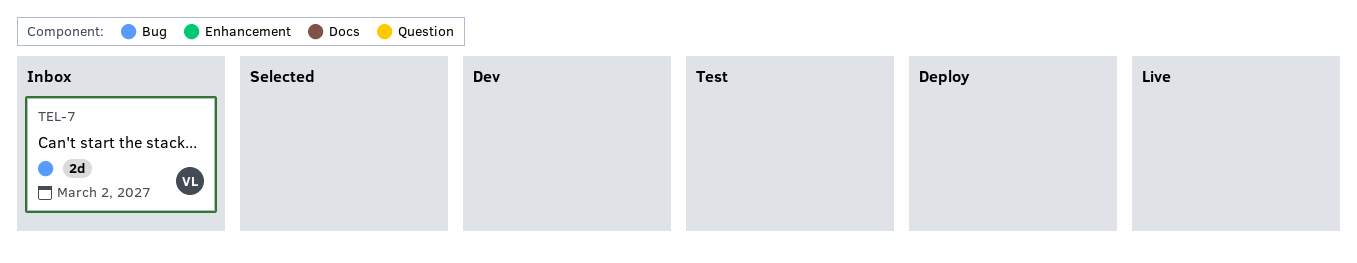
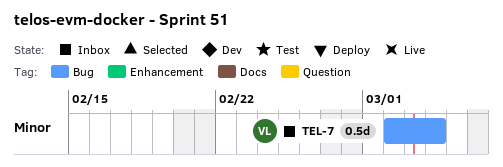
TEL-7, estimate: 2d -> 0.5d
TEL-7, due: Mar 2 -> Mar 4

